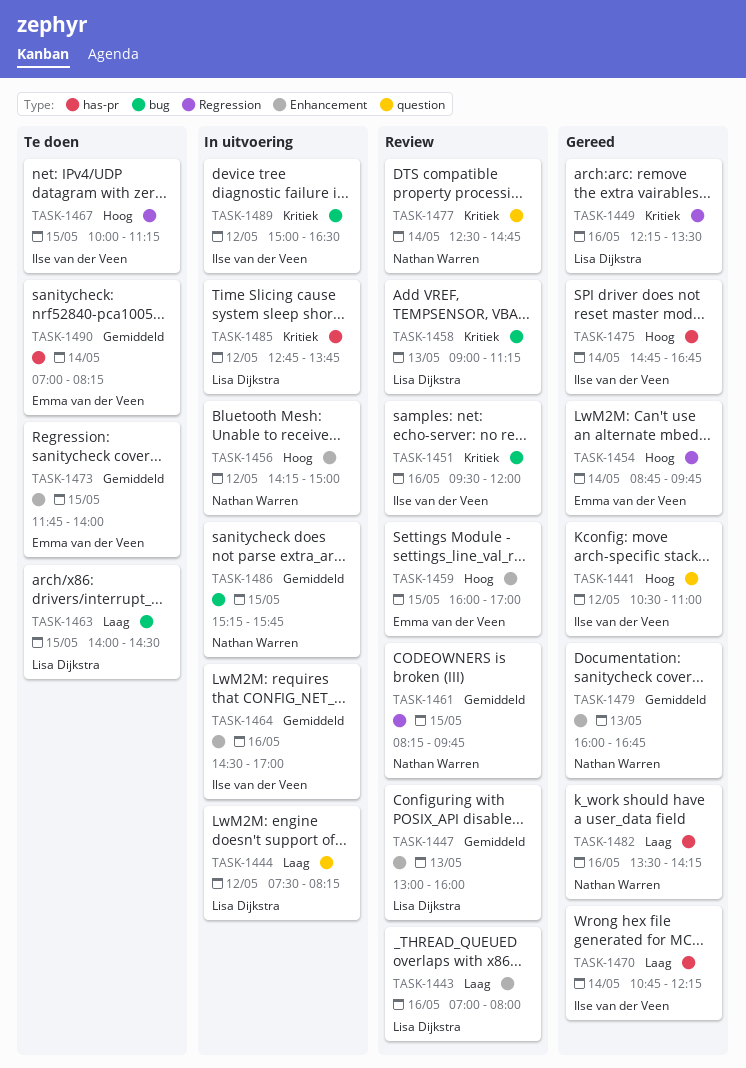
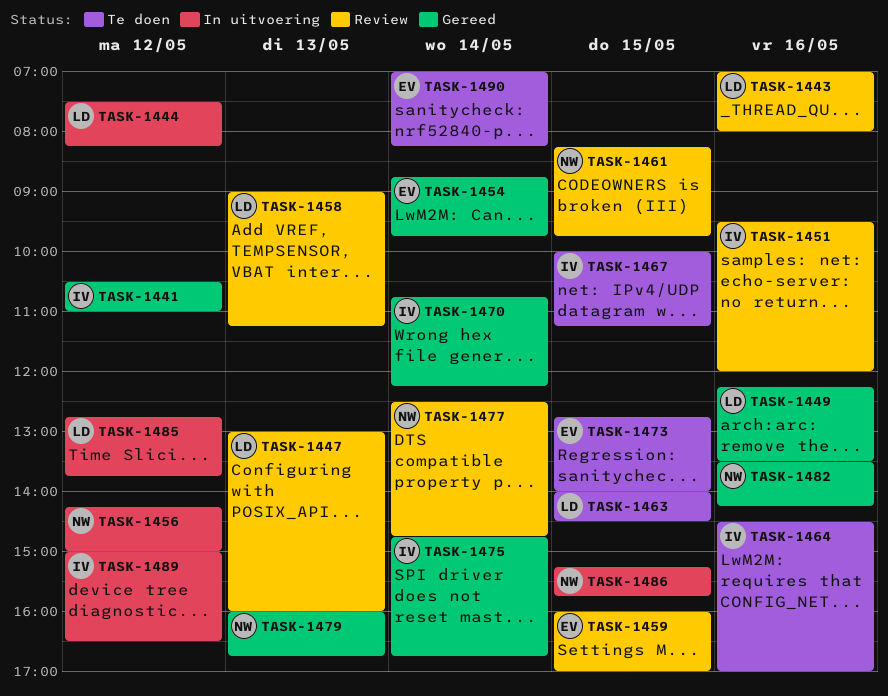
TASK-1464, status: In uitvoering -> Te doen
TASK-1473, begins: 11:45 -> 12:45

